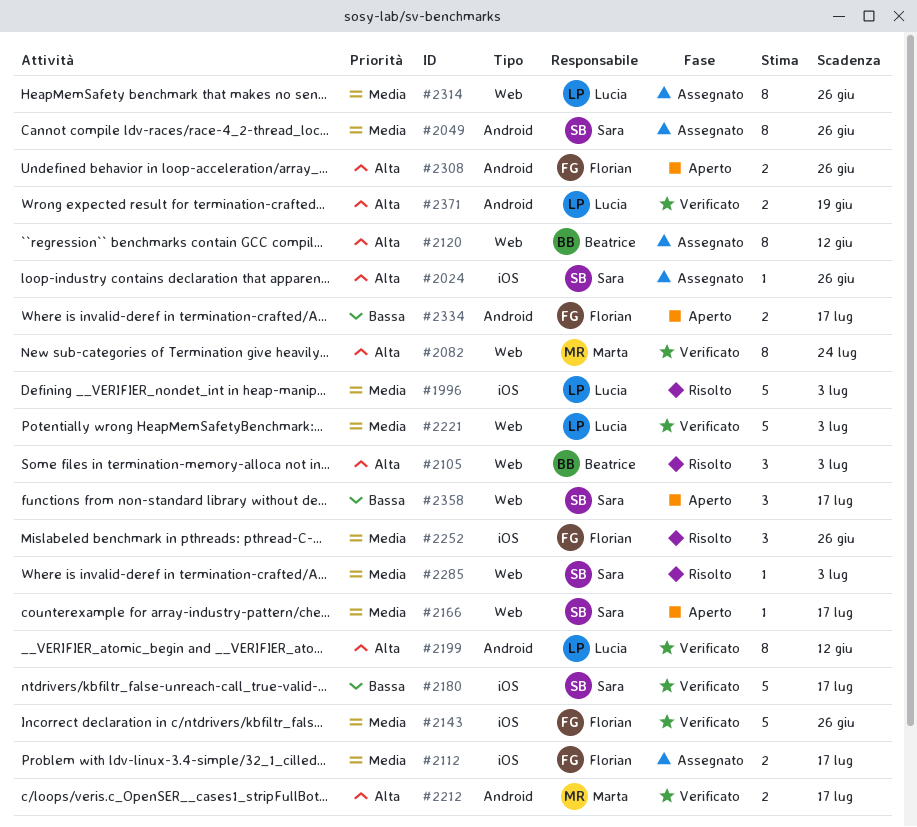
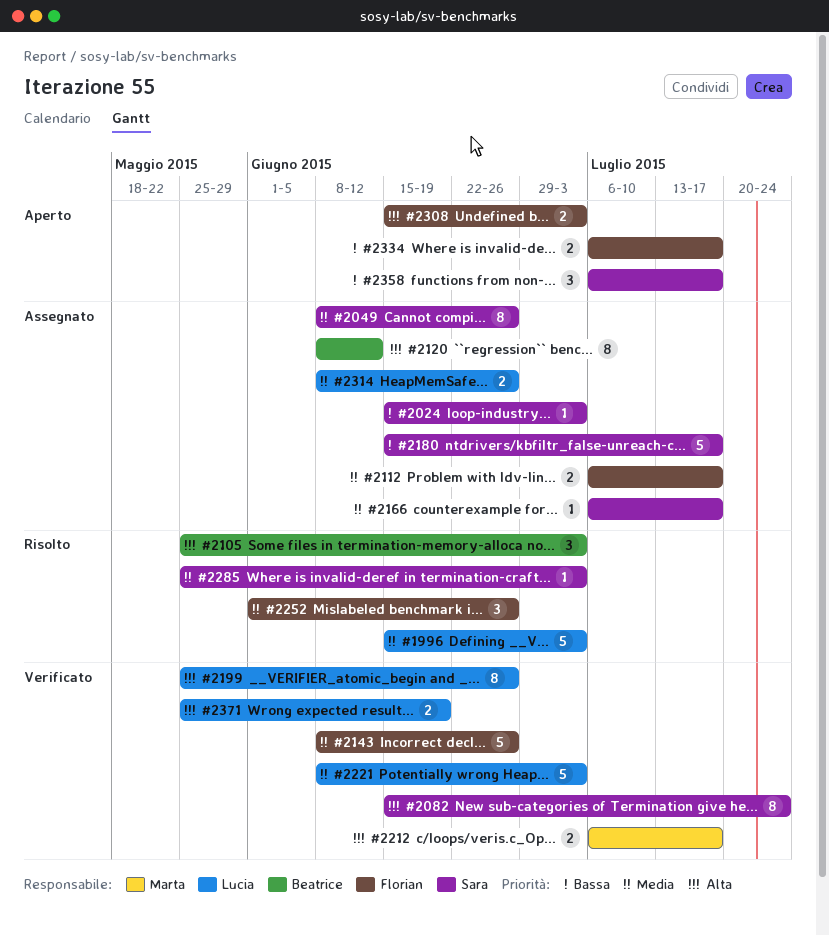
#2024, priority: Alta -> Bassa
#2024, due: Jun 26 -> Jul 3
#2082, owner: Marta -> Sara
#2166, status: Aperto -> Assegnato
#2180, status: Verificato -> Assegnato
#2199, due: Jun 12 -> Jun 26
#2308, due: Jun 26 -> Jul 3
#2314, estimate: 8 -> 2

